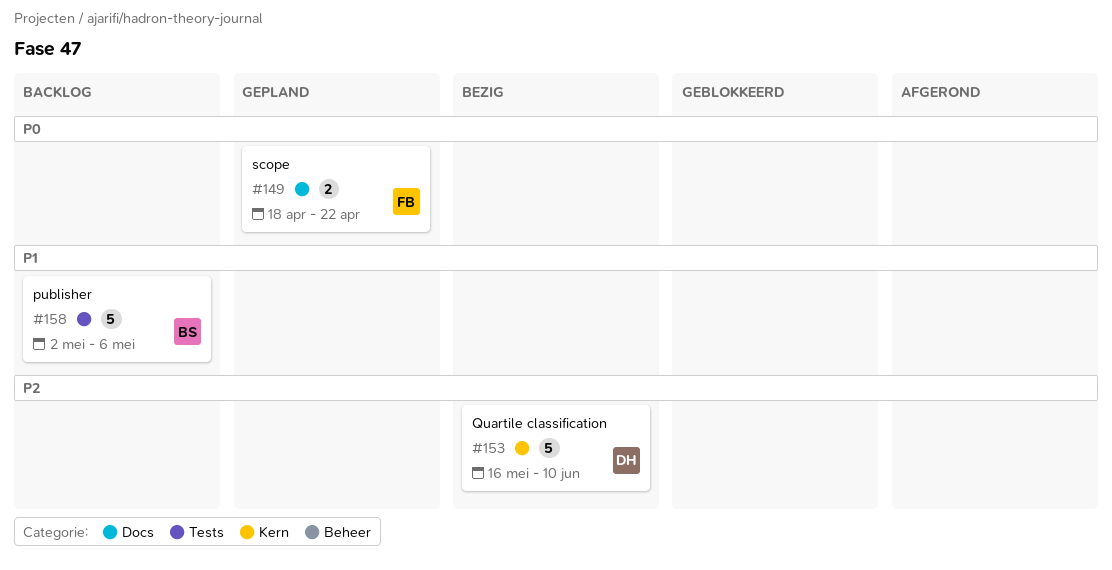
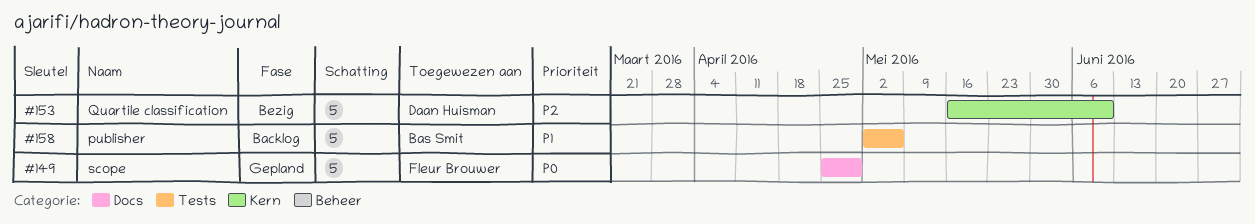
#149, estimate: 2 -> 5
#149, start: Apr 18 -> Apr 25
#149, due: Apr 22 -> Apr 29

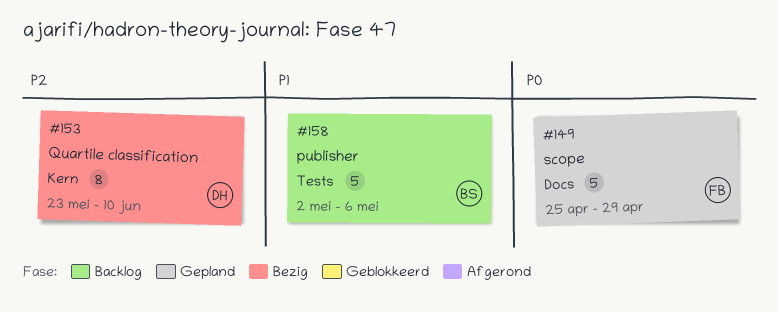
#153, estimate: 5 -> 8
#153, start: May 16 -> May 23

